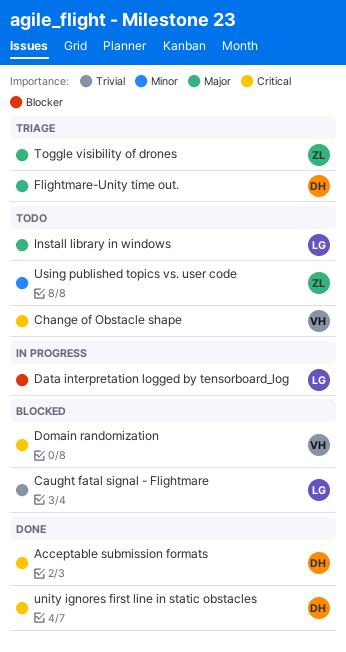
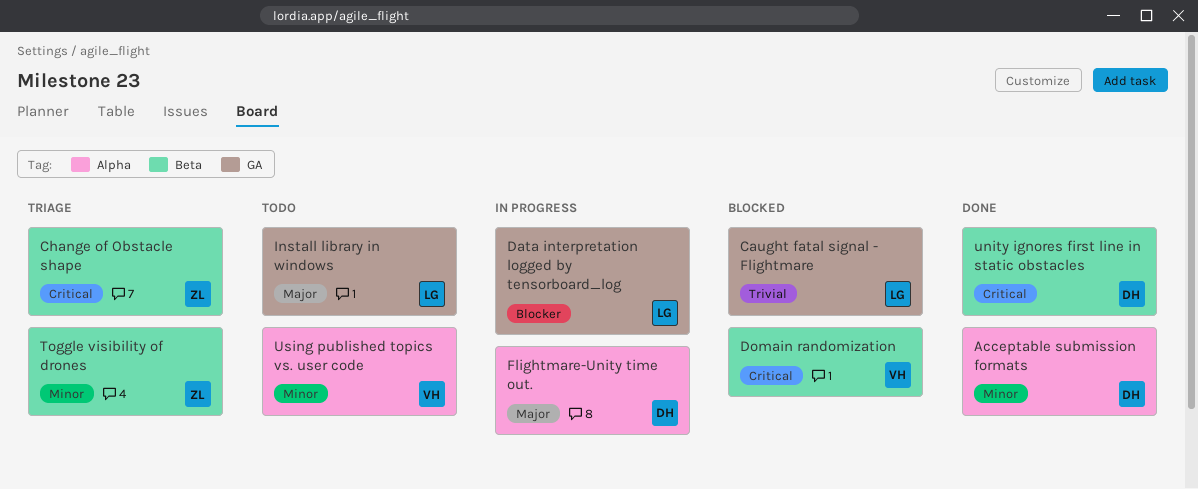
Acceptable submission formats, priority: Critical -> Minor
Change of Obstacle shape, status: Todo -> Triage
Change of Obstacle shape, owner: VH -> ZL
Flightmare-Unity time out., status: Triage -> In progress
Toggle visibility of drones, priority: Major -> Minor
Using published topics vs. user code, owner: ZL -> VH

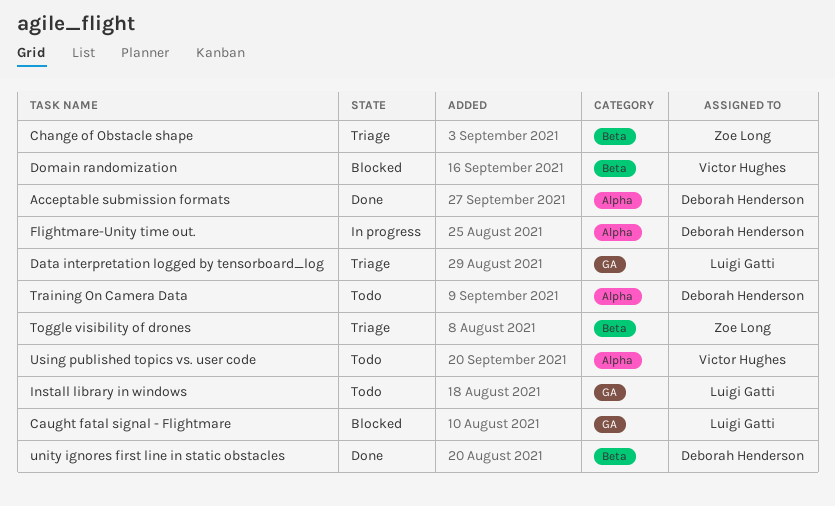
Data interpretation logged by tensorboard_log, status: In progress -> Triage
Training On Camera Data: none -> present

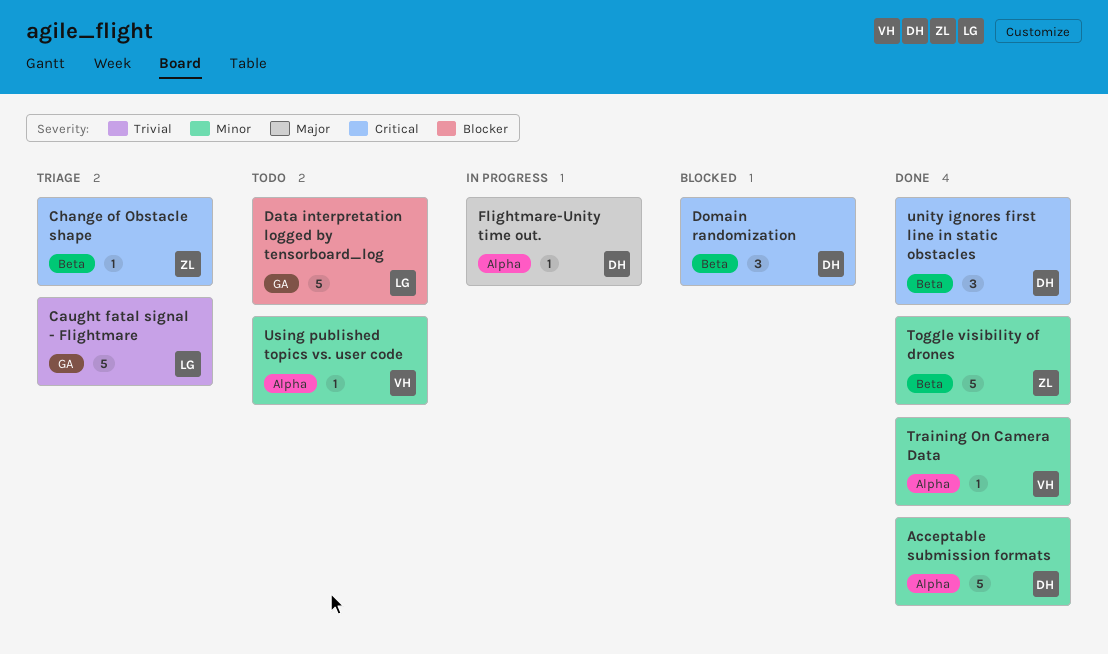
Caught fatal signal - Flightmare, status: Blocked -> Triage
Data interpretation logged by tensorboard_log, status: Triage -> Todo
Domain randomization, owner: Victor Hughes -> Deborah Henderson
Install library in windows: present -> none
Toggle visibility of drones, status: Triage -> Done
Training On Camera Data, status: Todo -> Done
Training On Camera Data, owner: Deborah Henderson -> Victor Hughes

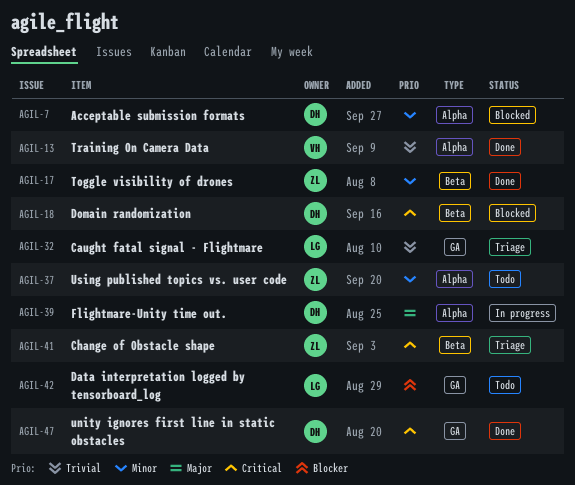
Acceptable submission formats, status: Done -> Blocked
Training On Camera Data, priority: Minor -> Trivial
unity ignores first line in static obstacles, label: Beta -> GA
Using published topics vs. user code, owner: VH -> ZL

